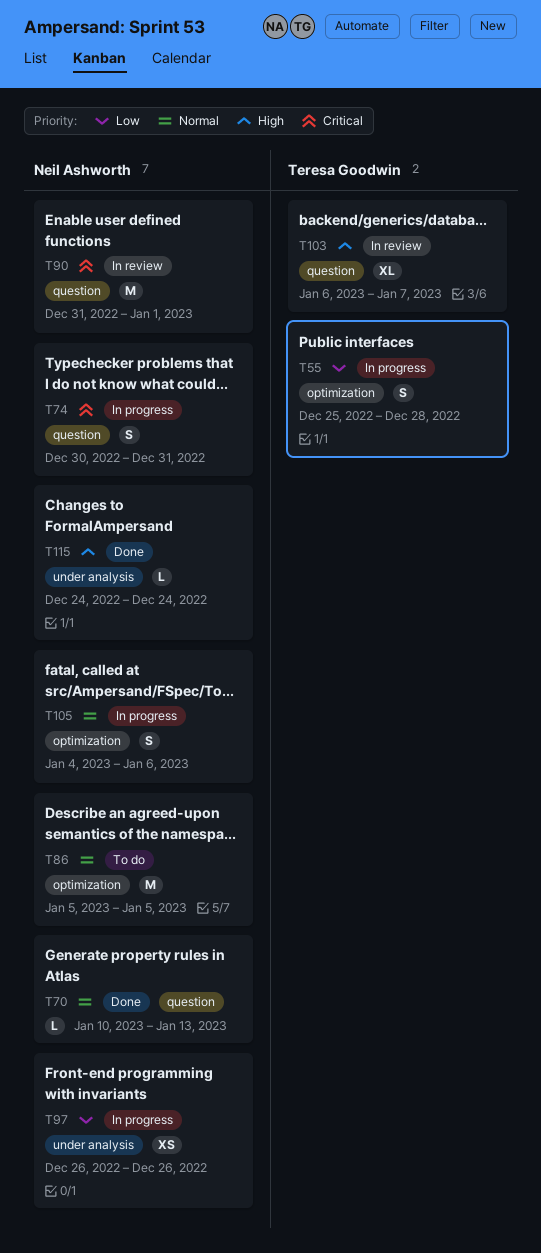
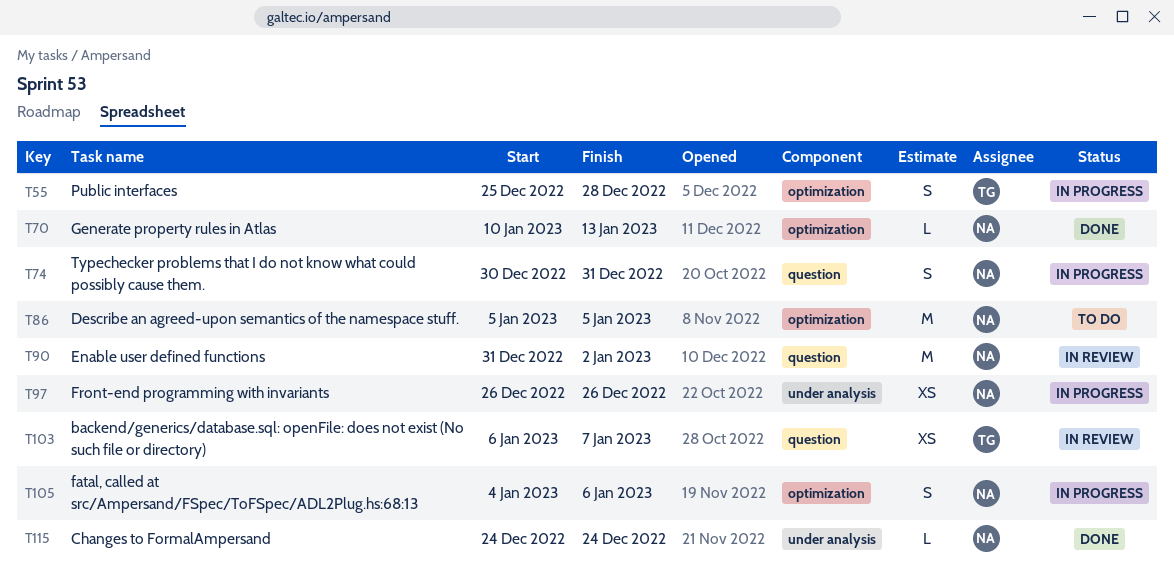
T70, label: question -> optimization
T90, due: Jan 1 -> Jan 2
T103, estimate: XL -> XS

